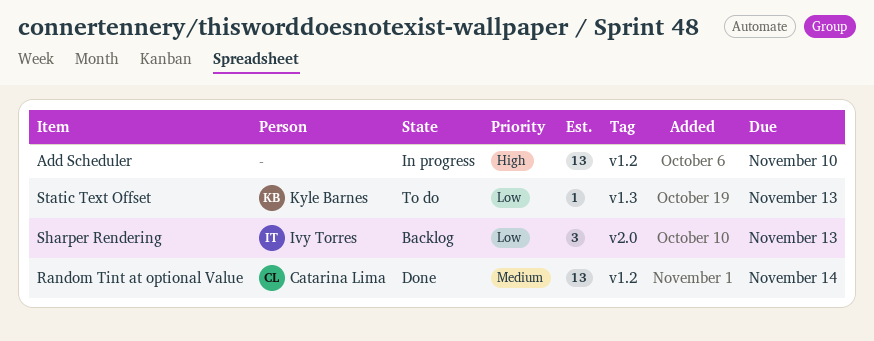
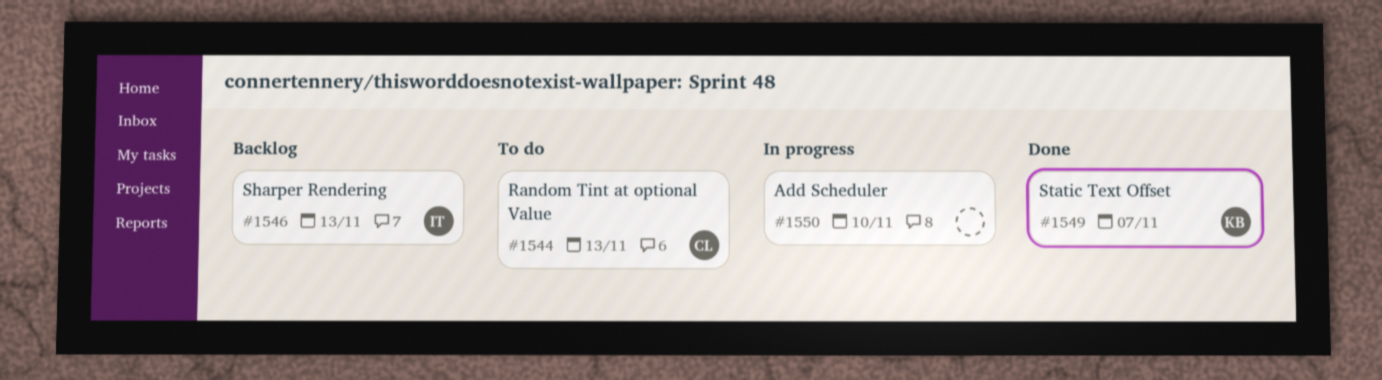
Random Tint at optional Value, status: Done -> To do
Random Tint at optional Value, due: Nov 14 -> Nov 13
Static Text Offset, status: To do -> Done
Static Text Offset, due: Nov 13 -> Nov 7

